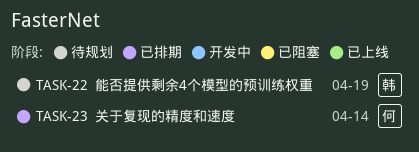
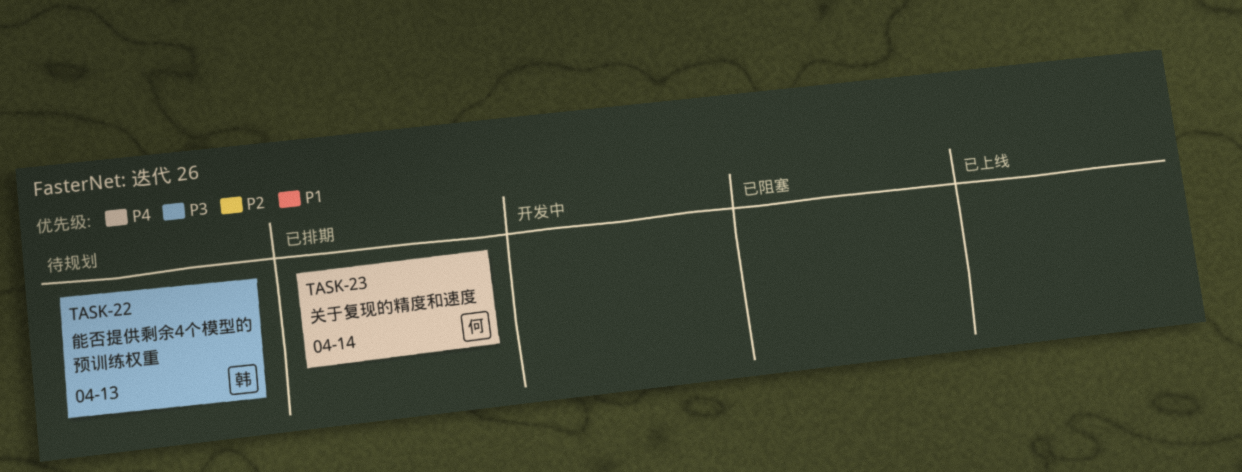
TASK-22, due: Apr 19 -> Apr 13

